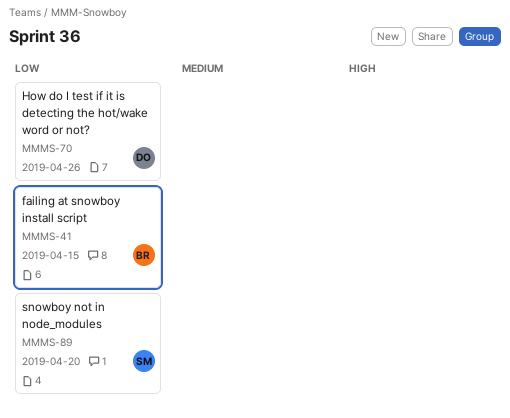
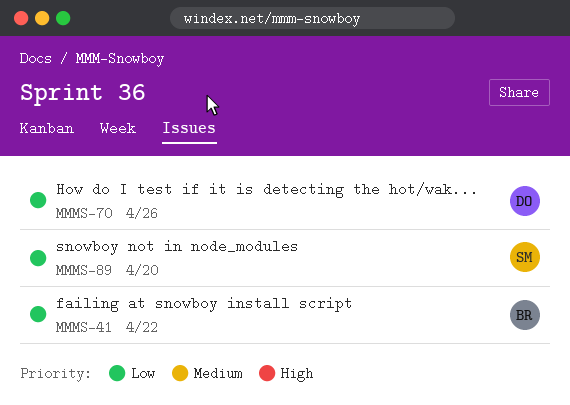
MMMS-41, due: Apr 15 -> Apr 22

